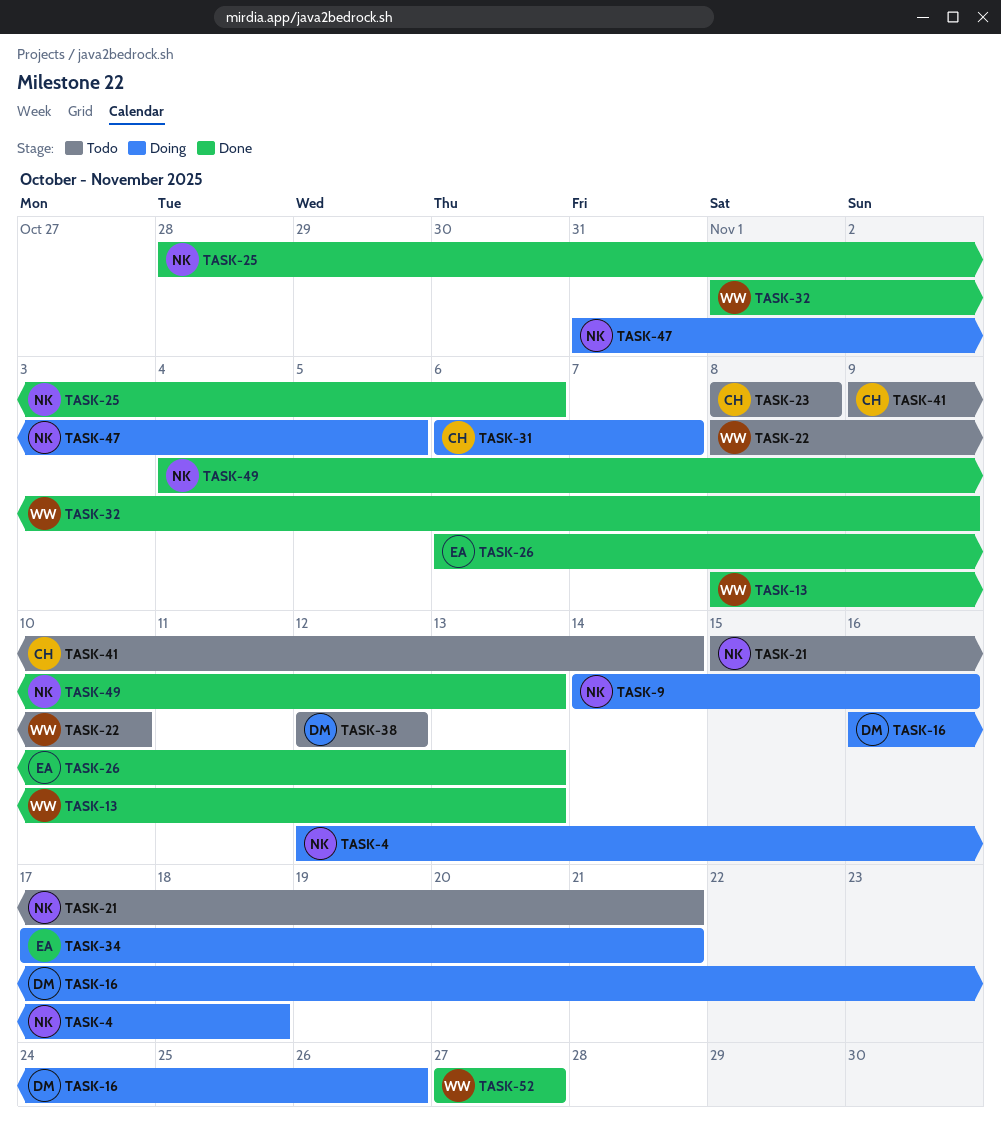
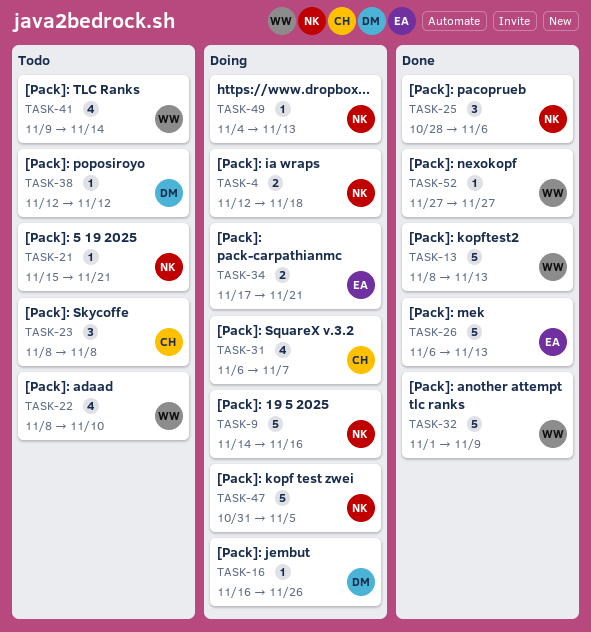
TASK-41, owner: CH -> WW
TASK-49, status: Done -> Doing

